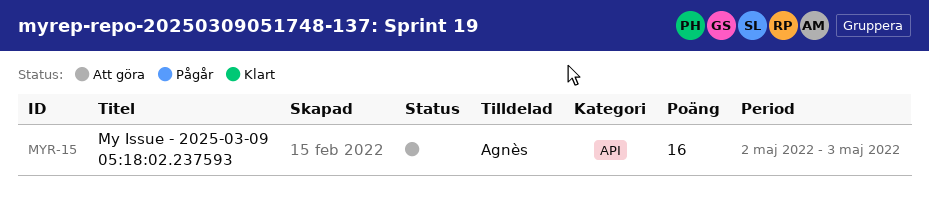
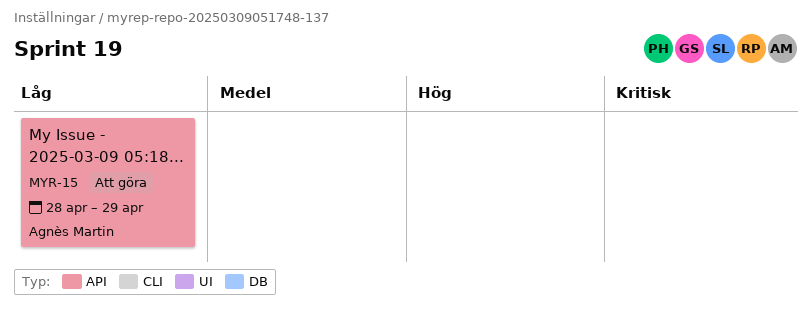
MYR-15, start: May 2 -> Apr 28
MYR-15, due: May 3 -> Apr 29

